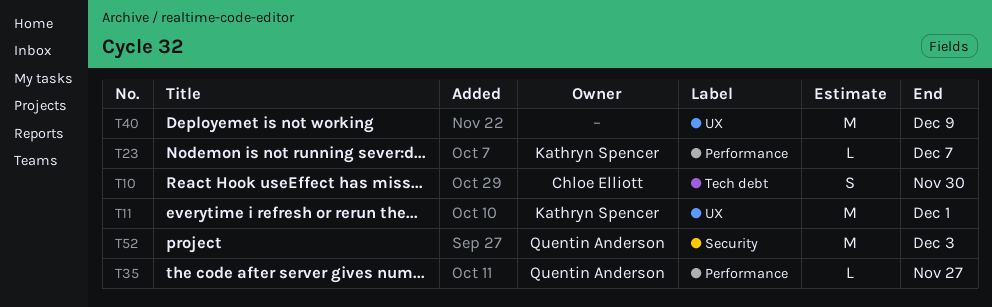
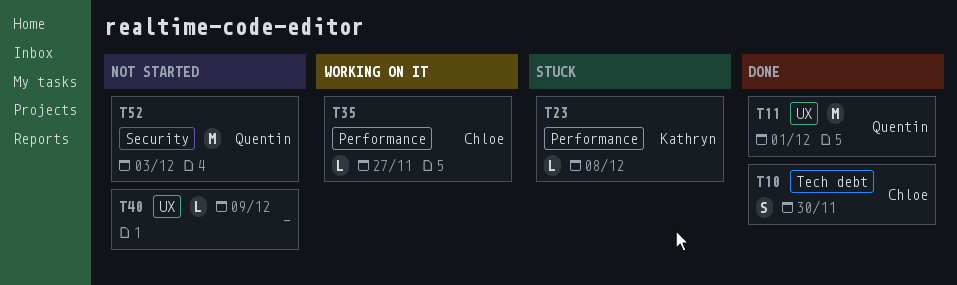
T11, owner: Kathryn Spencer -> Quentin Anderson
T23, due: Dec 7 -> Dec 8
T35, owner: Quentin Anderson -> Chloe Elliott
T40, estimate: M -> L

